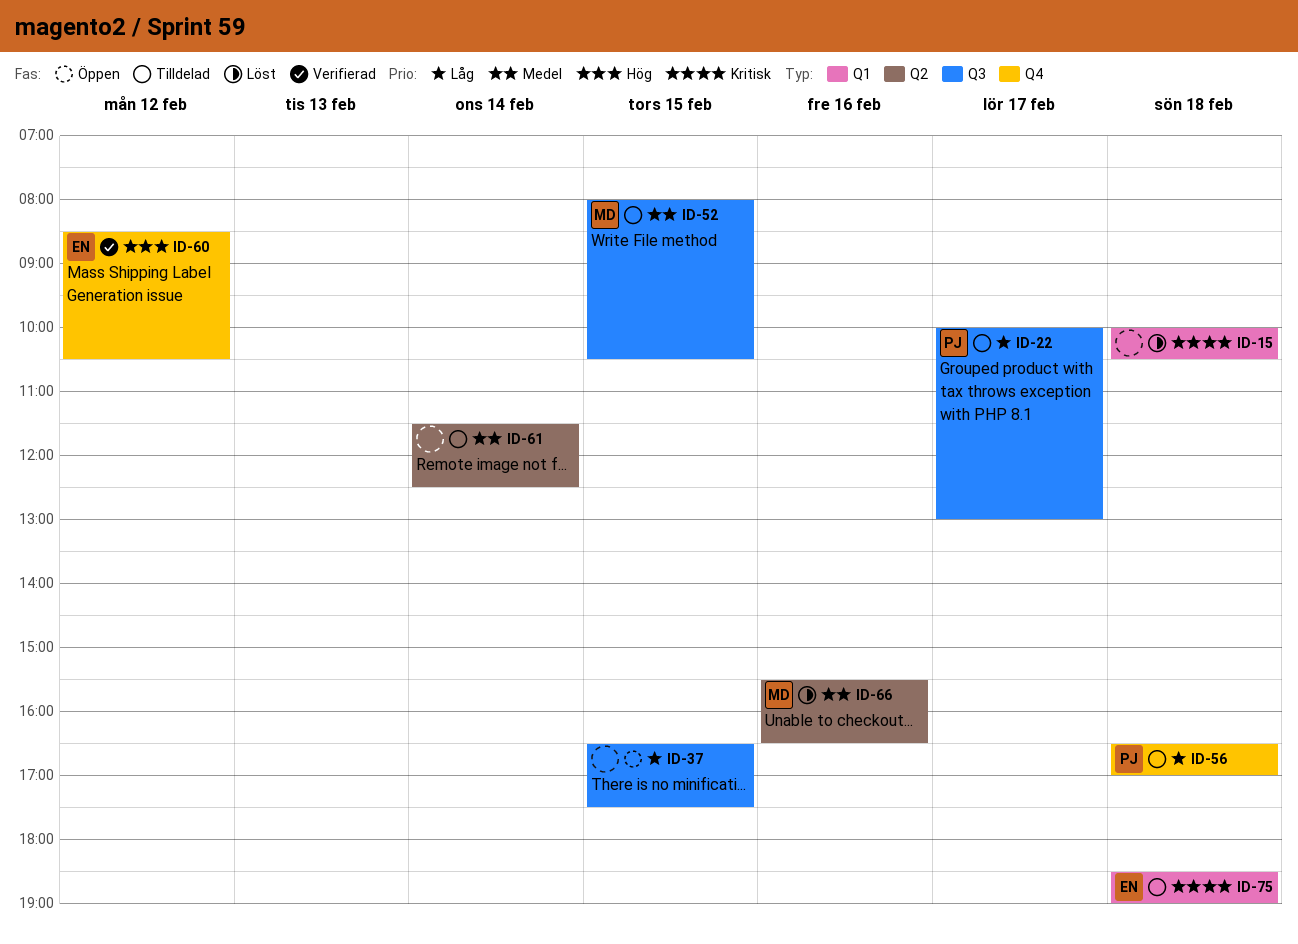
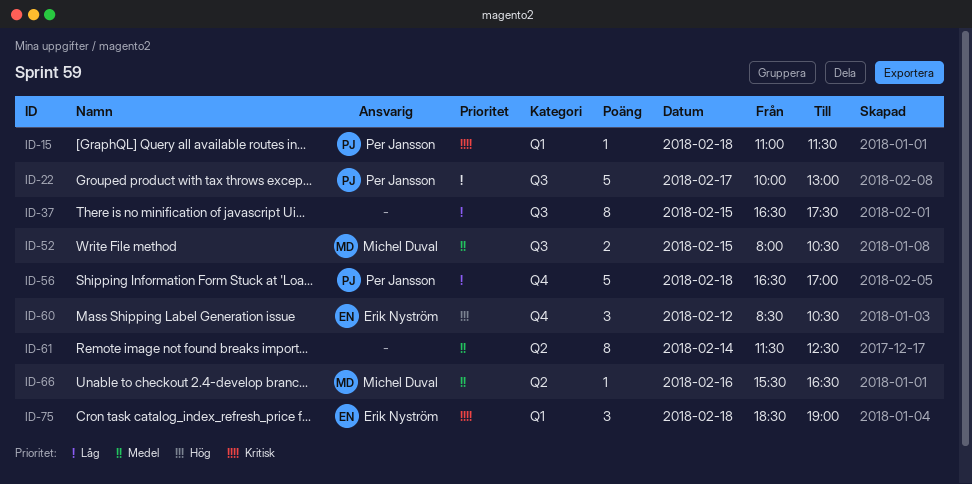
ID-15, owner: none -> Per Jansson
ID-15, begins: 10:00 -> 11:00
ID-15, ends: 10:30 -> 11:30

